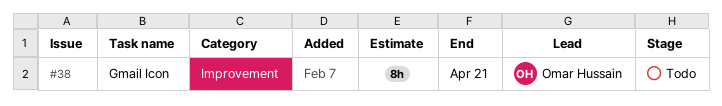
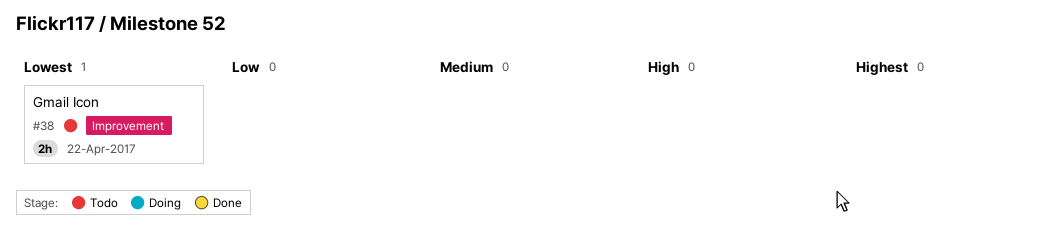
#38, estimate: 8h -> 2h
#38, due: Apr 21 -> Apr 22

